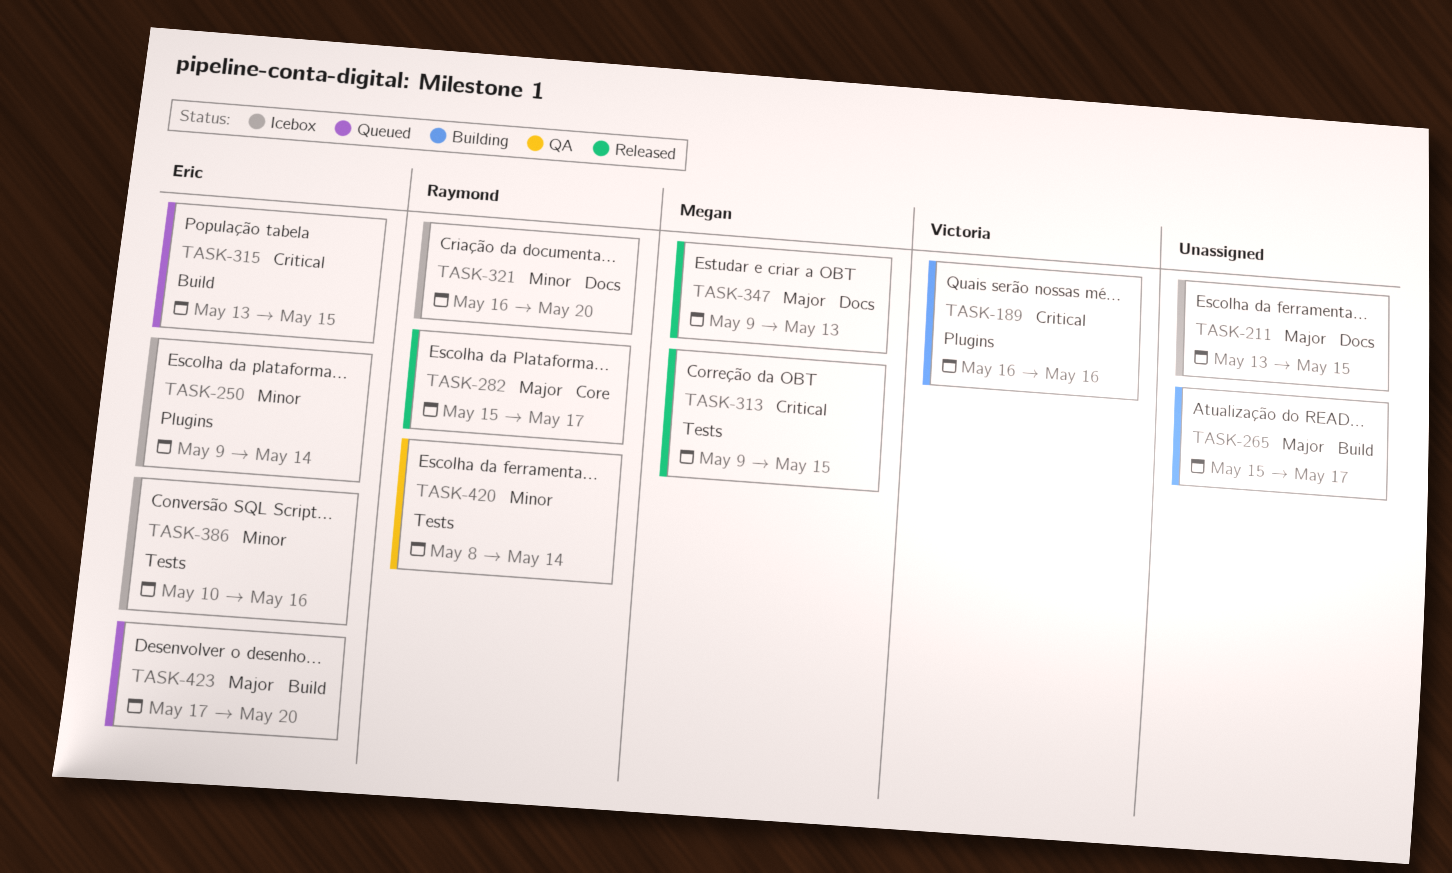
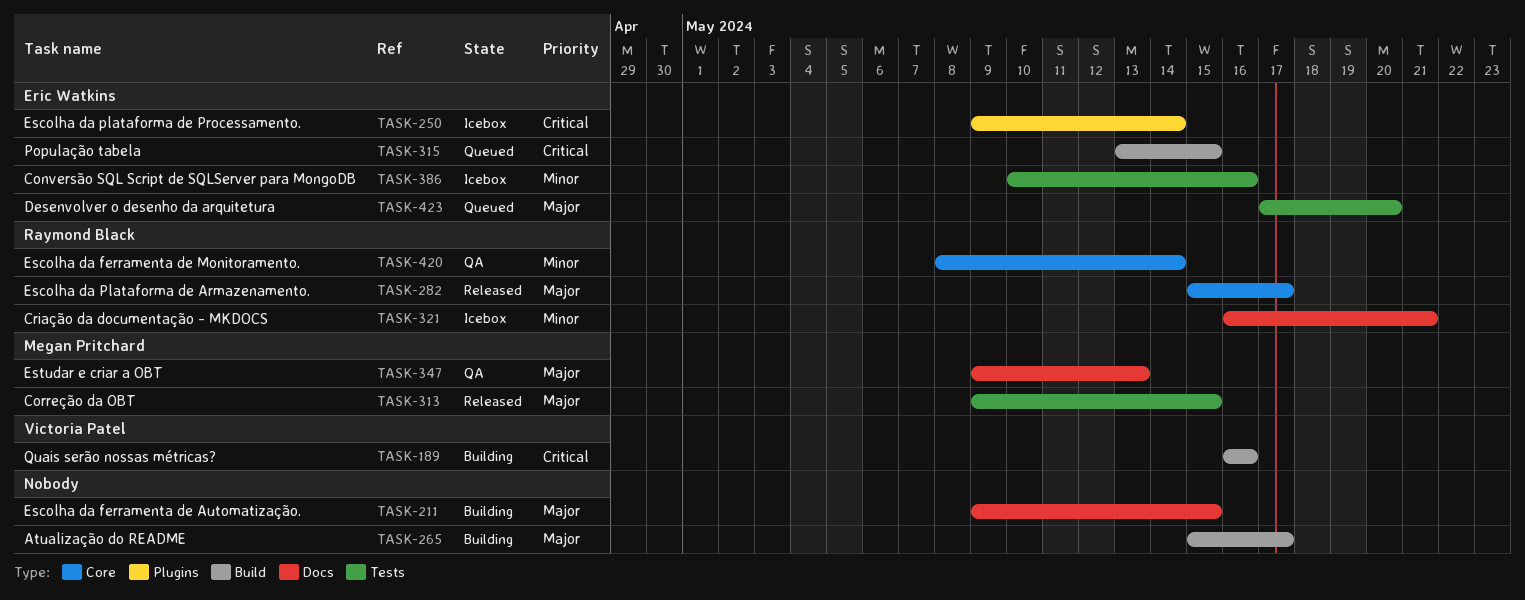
TASK-189, label: Plugins -> Build
TASK-211, status: Icebox -> Building
TASK-211, start: May 13 -> May 9
TASK-250, priority: Minor -> Critical
TASK-313, priority: Critical -> Major
TASK-321, due: May 20 -> May 21
TASK-347, status: Released -> QA
TASK-420, label: Tests -> Core
TASK-423, label: Build -> Tests

